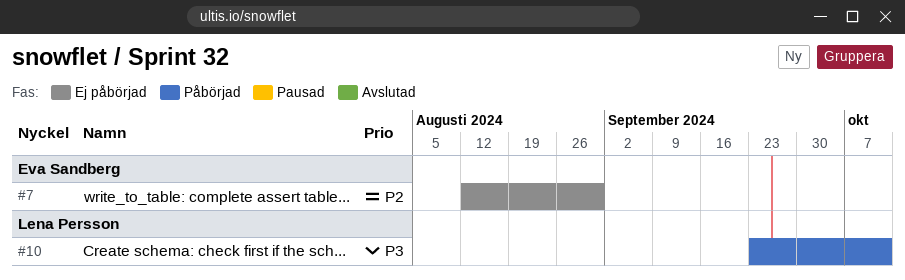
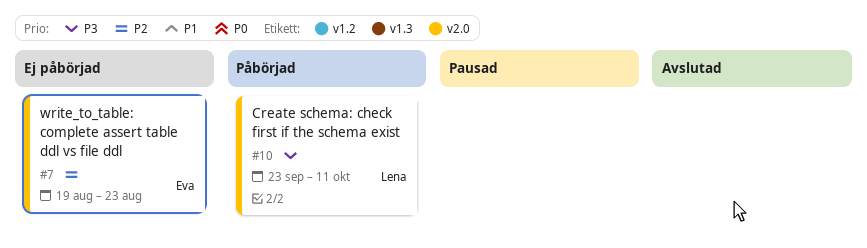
#7, start: Aug 12 -> Aug 19
#7, due: Aug 30 -> Aug 23

